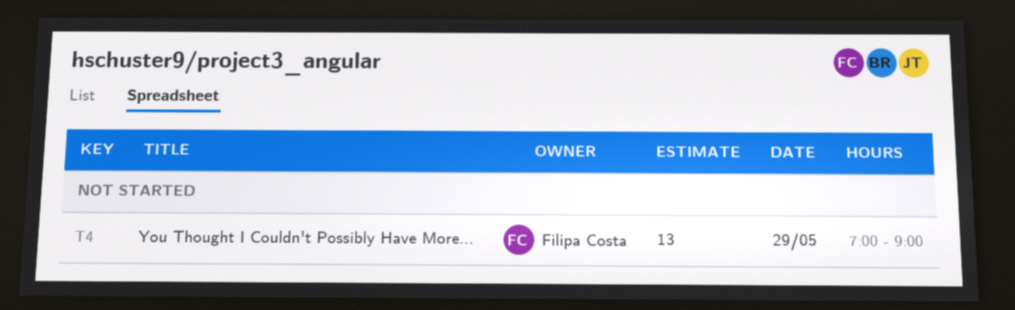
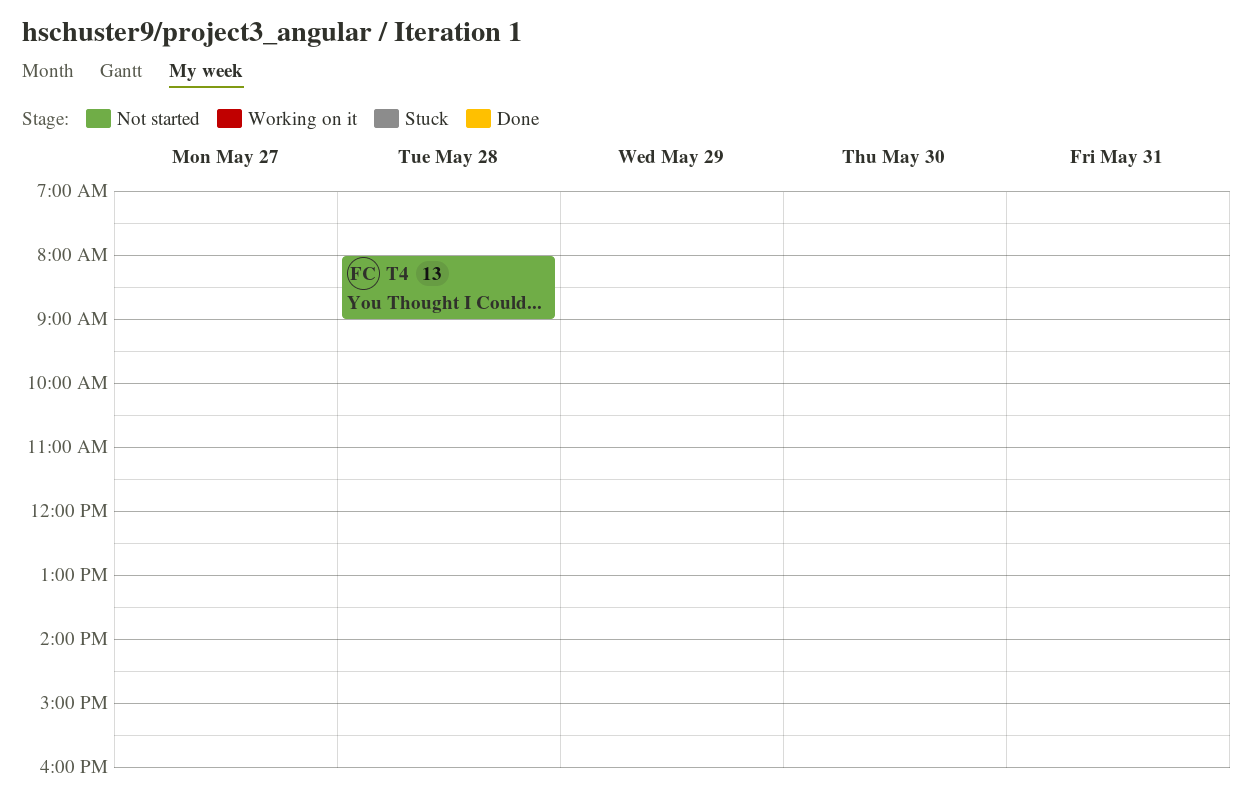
T4, day: May 29 -> May 28
T4, begins: 07:00 -> 08:00

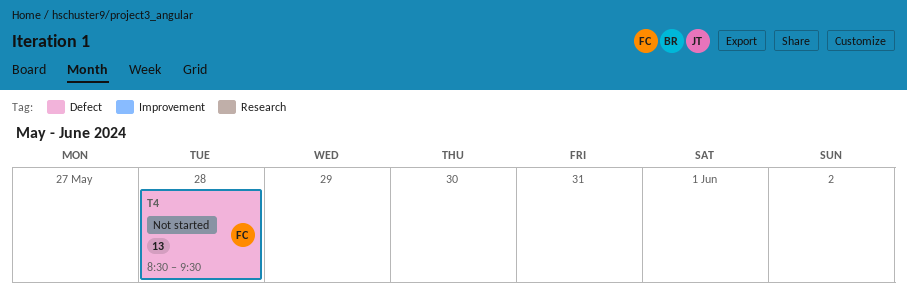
T4, begins: 08:00 -> 08:30
T4, ends: 09:00 -> 09:30

